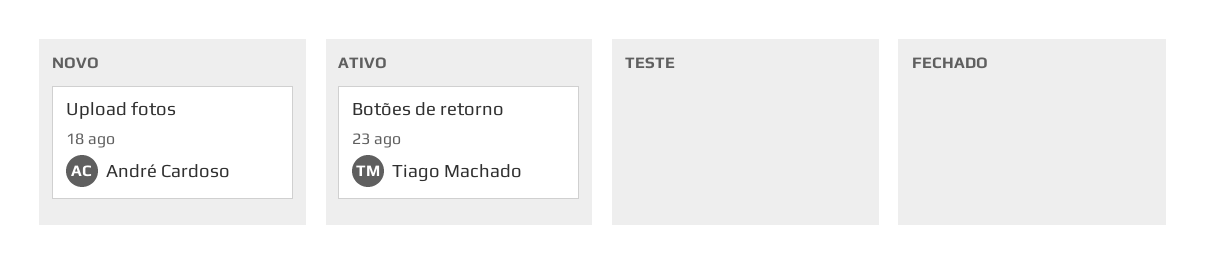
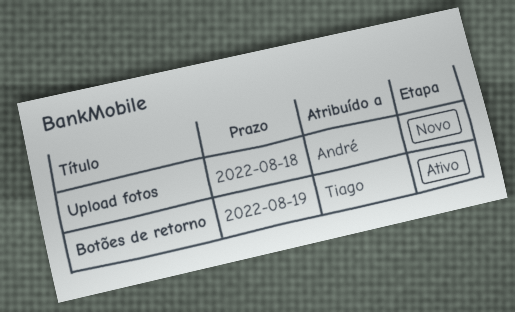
Botões de retorno, due: Aug 23 -> Aug 19

